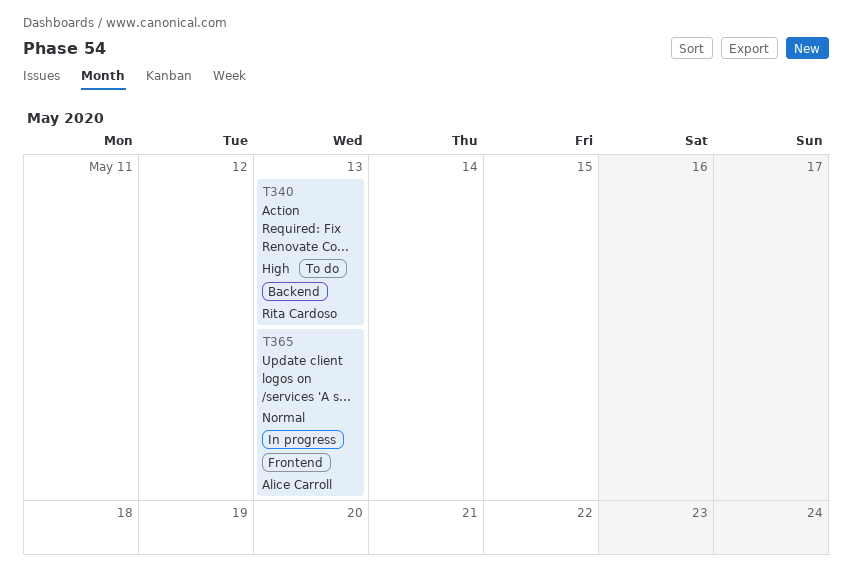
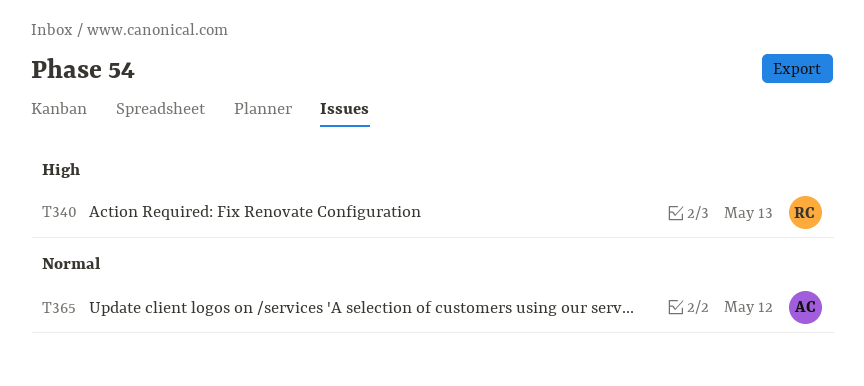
T365, due: May 13 -> May 12

